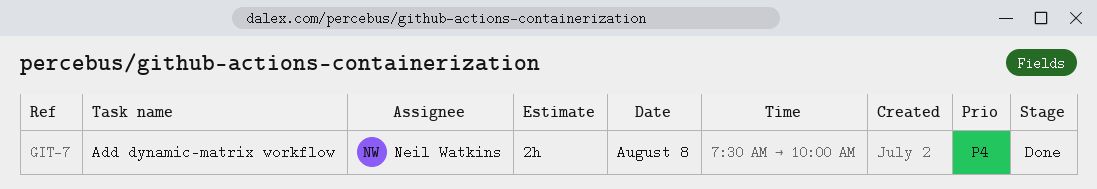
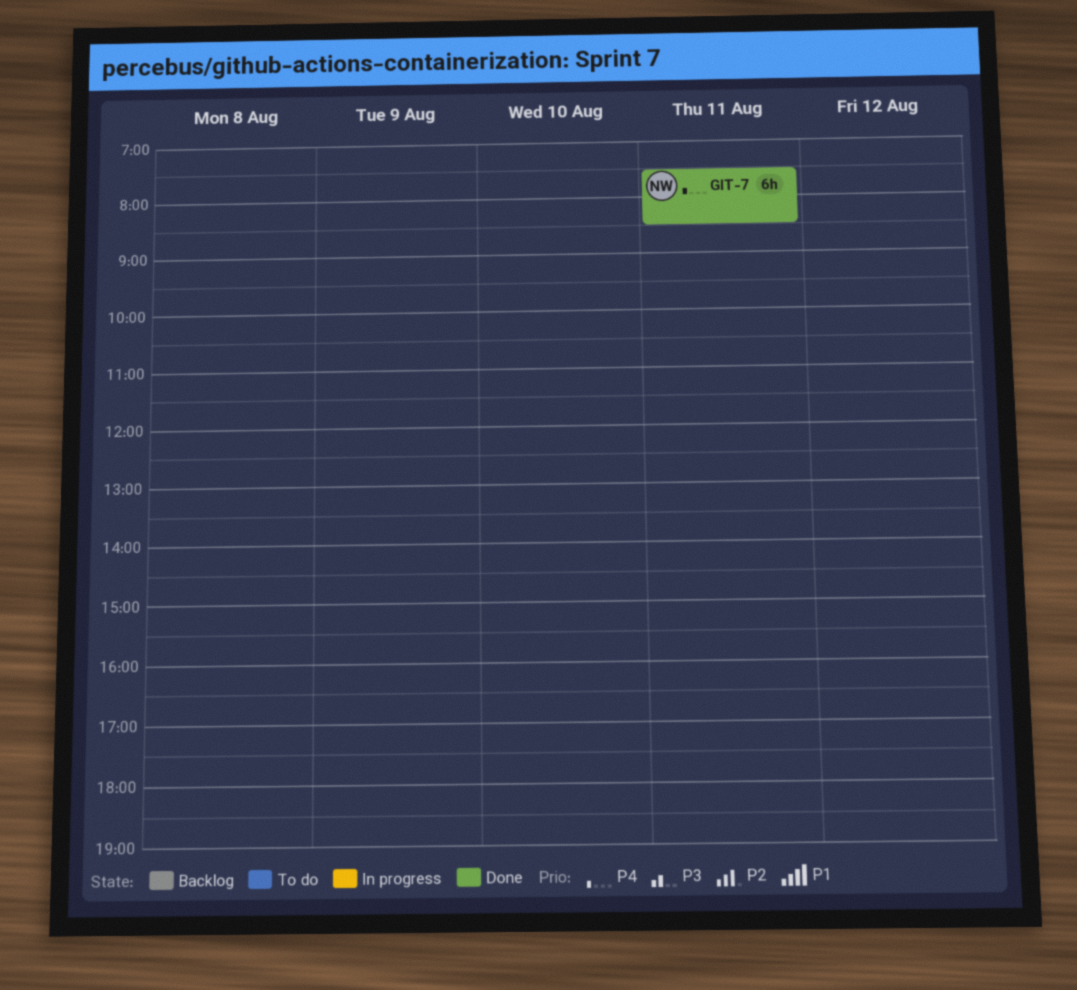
GIT-7, estimate: 2h -> 6h
GIT-7, day: Aug 8 -> Aug 11
GIT-7, ends: 10:00 -> 08:30

